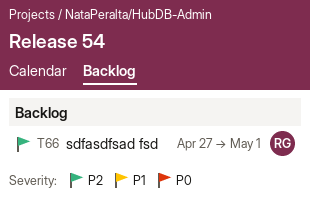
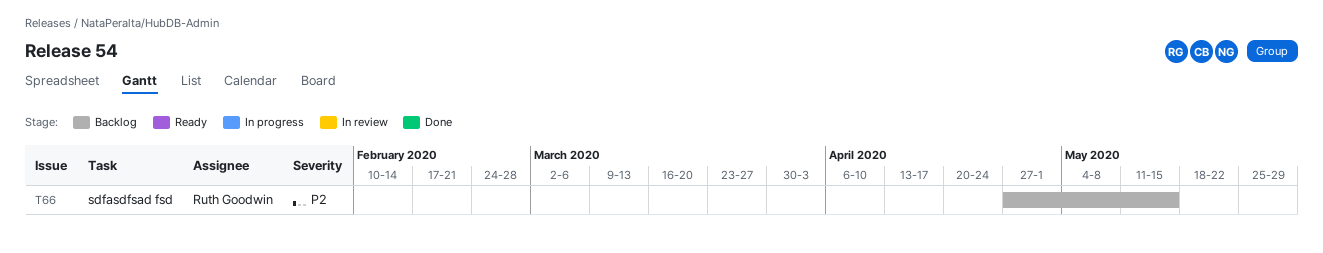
T66, due: May 1 -> May 15

